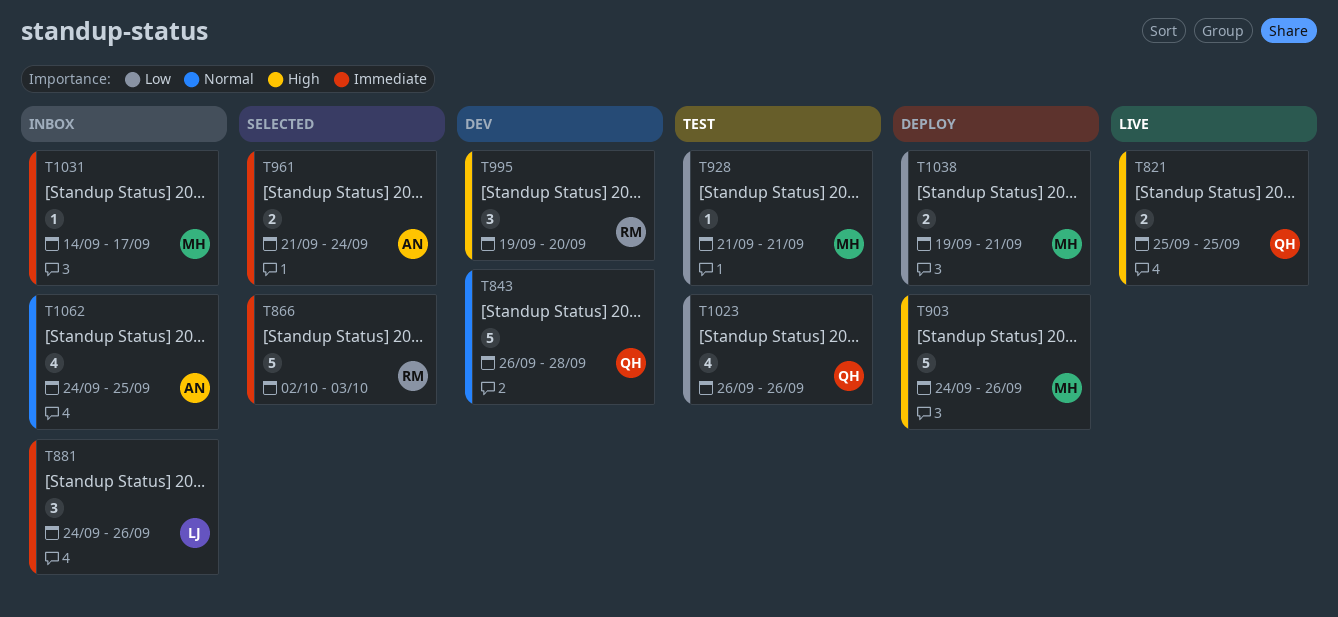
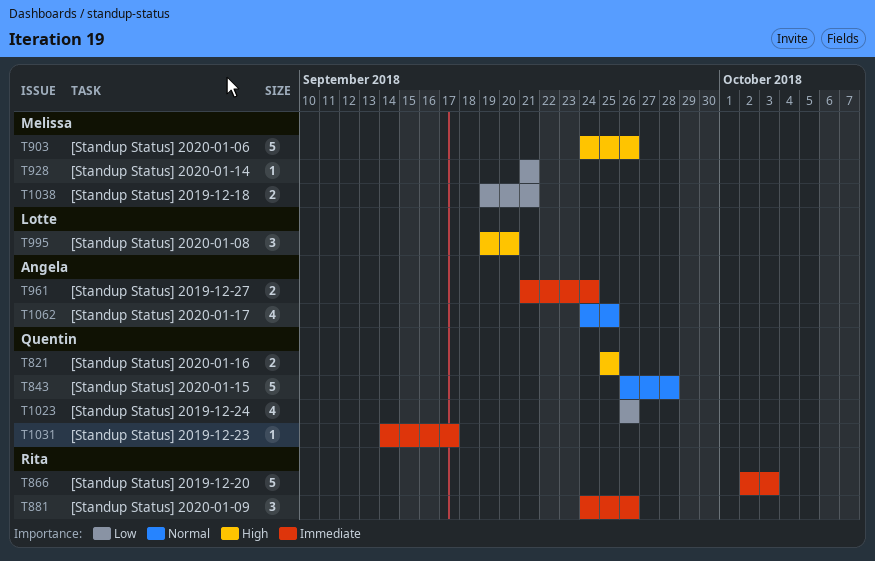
T881, owner: Lotte -> Rita
T995, owner: Rita -> Lotte
T1031, owner: Melissa -> Quentin

